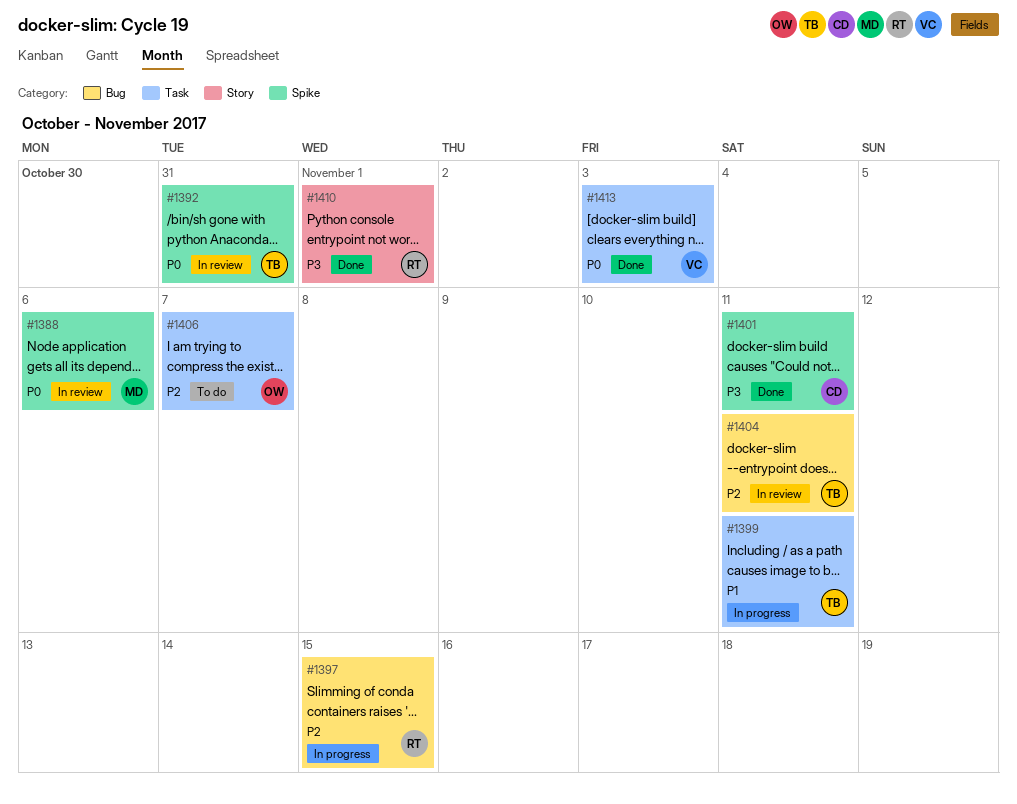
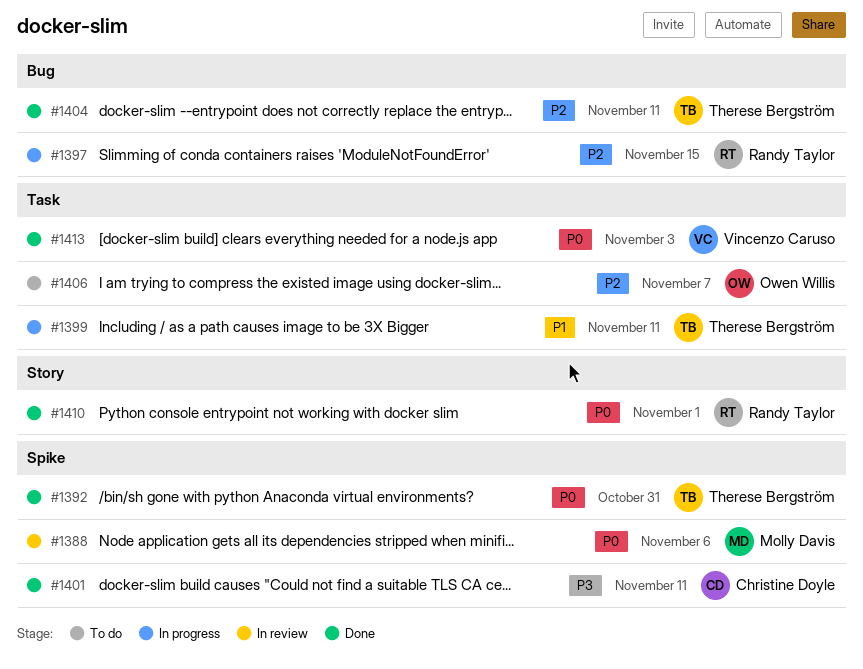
#1392, status: In review -> Done
#1404, status: In review -> Done
#1410, priority: P3 -> P0

